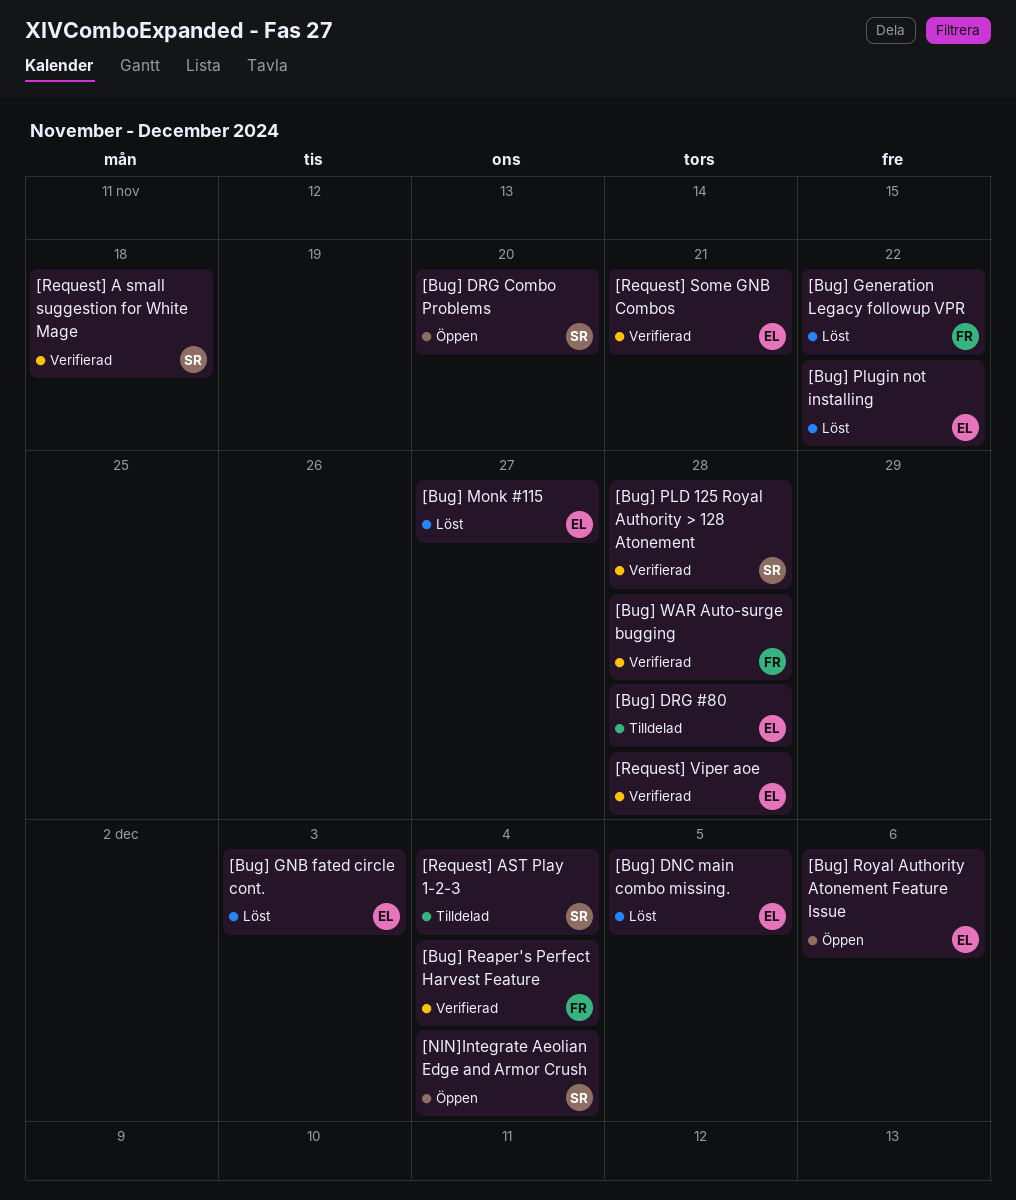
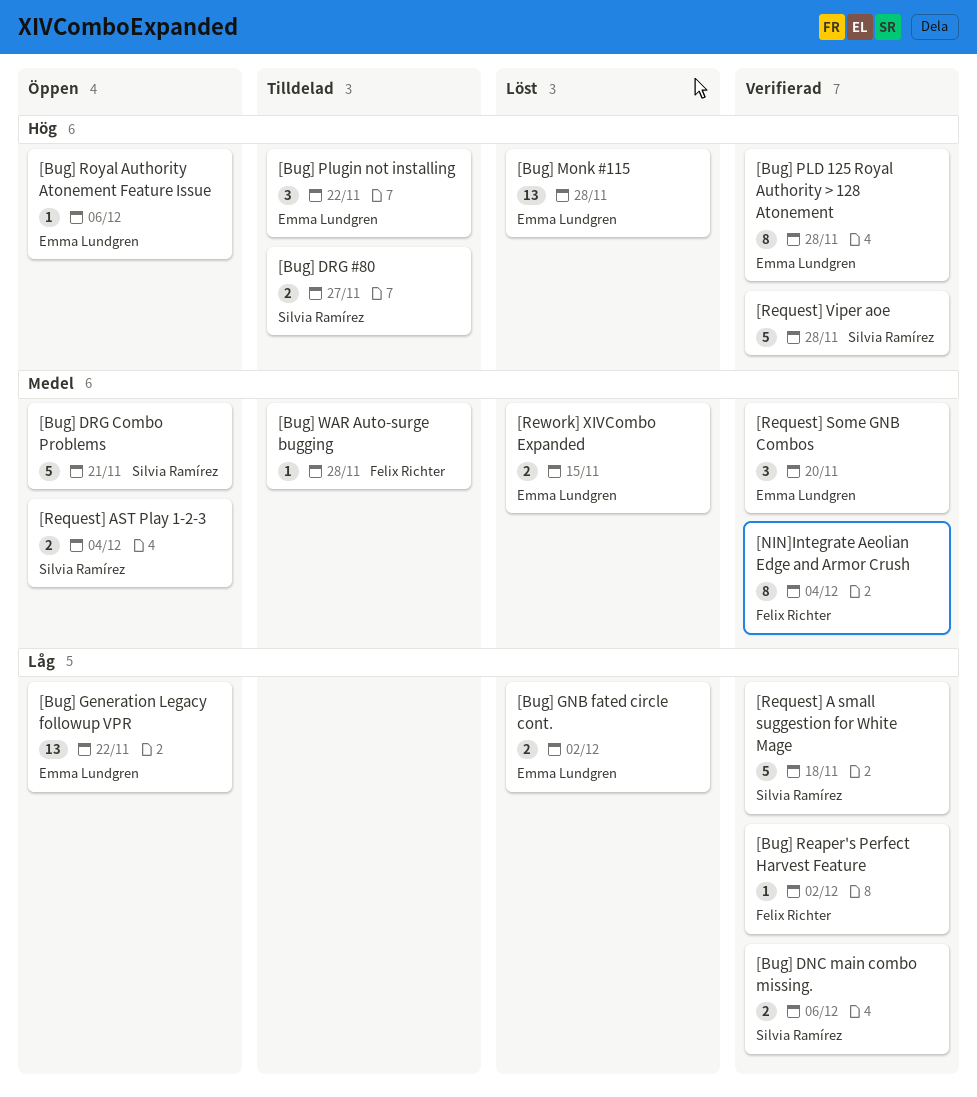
[Bug] DNC main combo missing., status: Löst -> Verifierad
[Bug] DNC main combo missing., owner: Emma Lundgren -> Silvia Ramírez
[Bug] DNC main combo missing., due: Dec 5 -> Dec 6
[Bug] DRG #80, owner: Emma Lundgren -> Silvia Ramírez
[Bug] DRG #80, due: Nov 28 -> Nov 27
[Bug] DRG Combo Problems, due: Nov 20 -> Nov 21
[Bug] Generation Legacy followup VPR, status: Löst -> Öppen
[Bug] Generation Legacy followup VPR, owner: Felix Richter -> Emma Lundgren
[Bug] GNB fated circle cont., due: Dec 3 -> Dec 2
[Bug] Monk #115, due: Nov 27 -> Nov 28
[Bug] PLD 125 Royal Authority > 128 Atonement, owner: Silvia Ramírez -> Emma Lundgren
[Bug] Plugin not installing, status: Löst -> Tilldelad
[Bug] Reaper's Perfect Harvest Feature, due: Dec 4 -> Dec 2
[Bug] WAR Auto-surge bugging, status: Verifierad -> Tilldelad
[NIN]Integrate Aeolian Edge and Armor Crush, status: Öppen -> Verifierad
[NIN]Integrate Aeolian Edge and Armor Crush, owner: Silvia Ramírez -> Felix Richter
[Request] AST Play 1-2-3, status: Tilldelad -> Öppen
[Request] Some GNB Combos, due: Nov 21 -> Nov 20
[Request] Viper aoe, owner: Emma Lundgren -> Silvia Ramírez
[Rework] XIVCombo Expanded: none -> present

